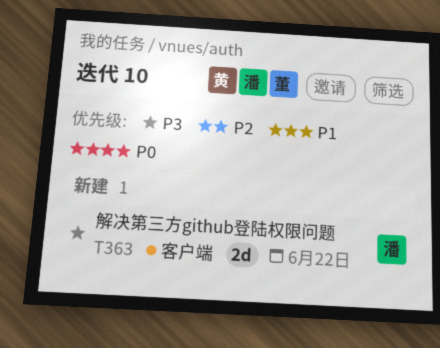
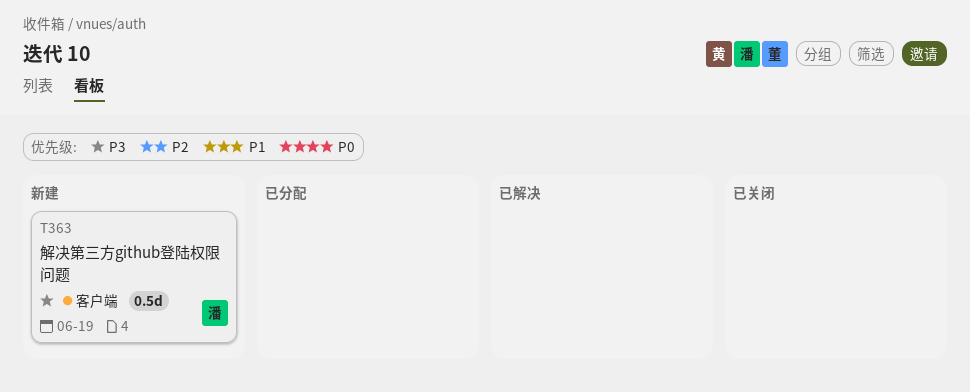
T363, estimate: 2d -> 0.5d
T363, due: Jun 22 -> Jun 19

